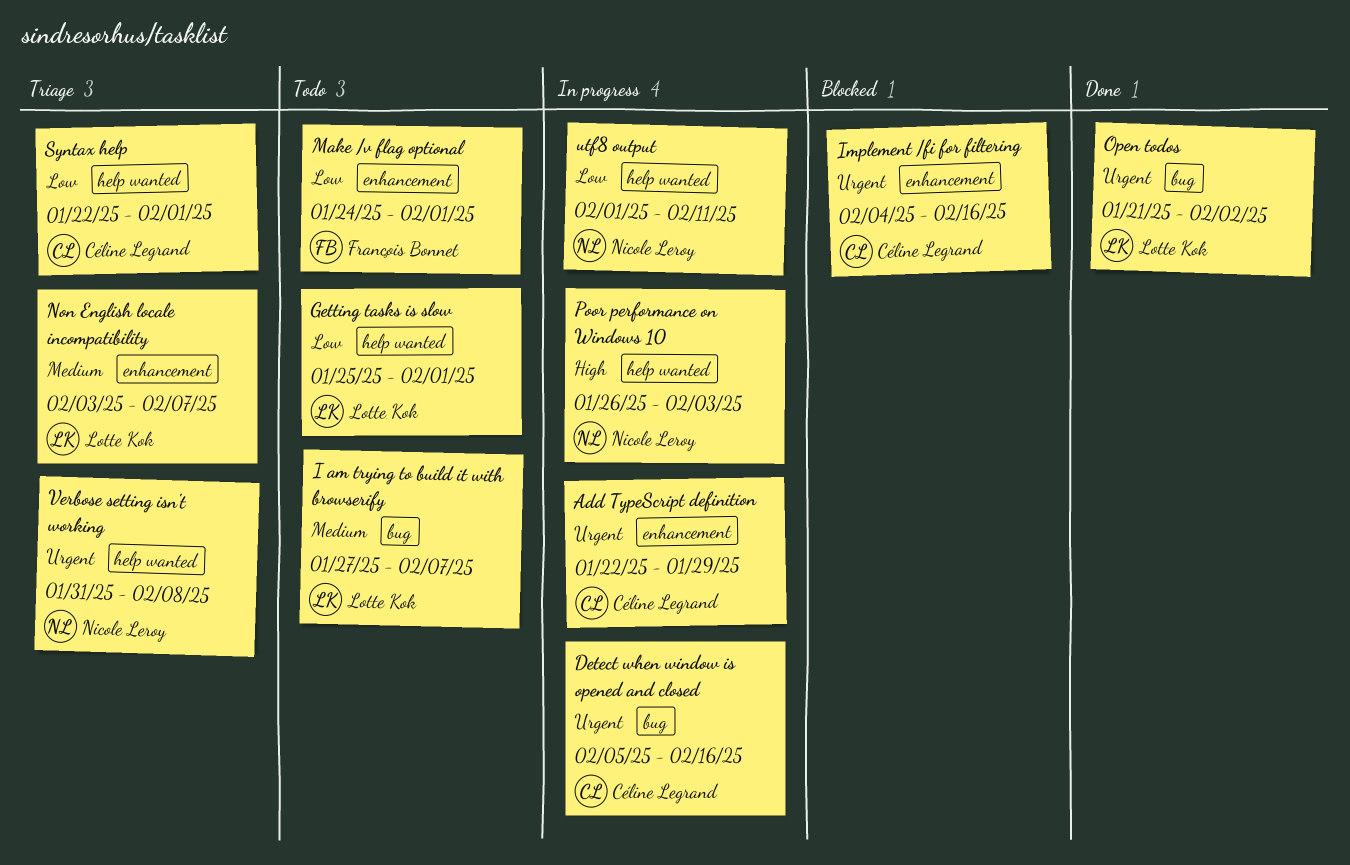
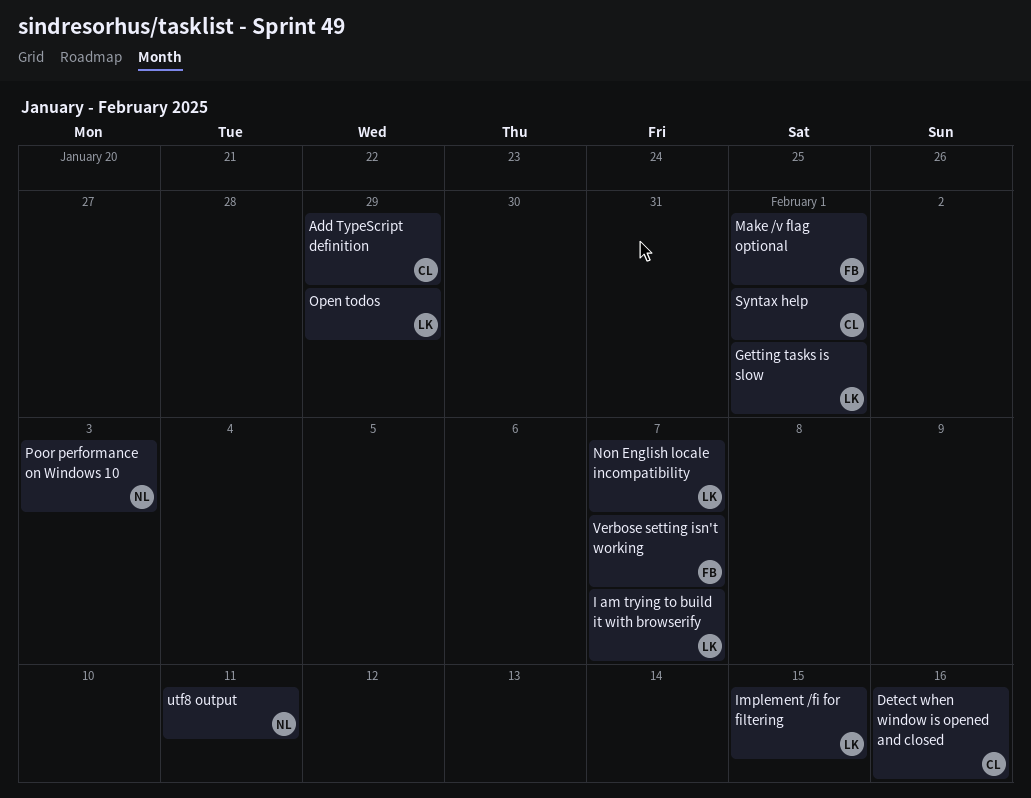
Implement /fi for filtering, owner: Céline Legrand -> Lotte Kok
Implement /fi for filtering, due: Feb 16 -> Feb 15
Open todos, due: Feb 2 -> Jan 29
Verbose setting isn't working, owner: Nicole Leroy -> François Bonnet
Verbose setting isn't working, due: Feb 8 -> Feb 7

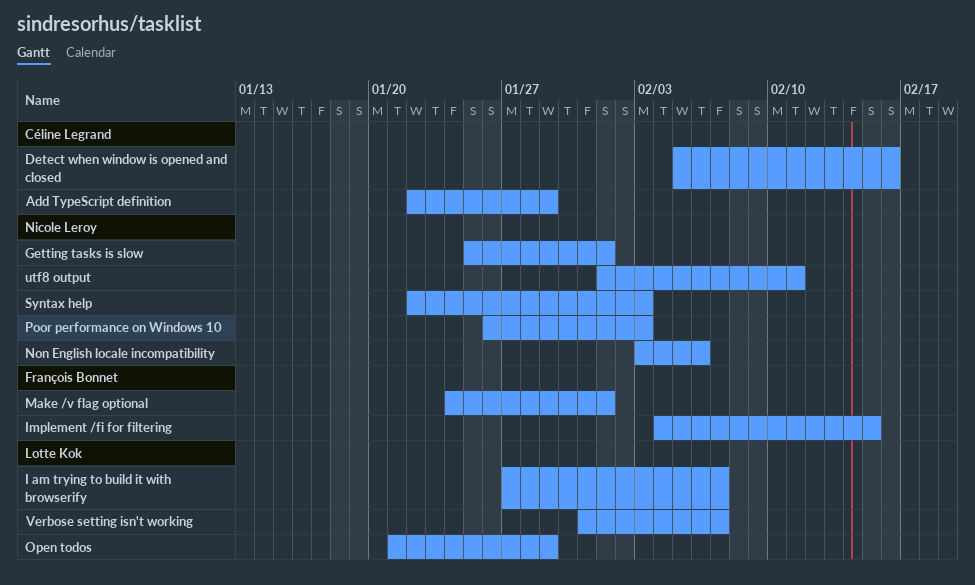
Getting tasks is slow, owner: Lotte Kok -> Nicole Leroy
Implement /fi for filtering, owner: Lotte Kok -> François Bonnet
Non English locale incompatibility, owner: Lotte Kok -> Nicole Leroy
Non English locale incompatibility, due: Feb 7 -> Feb 6
Syntax help, owner: Céline Legrand -> Nicole Leroy
Syntax help, due: Feb 1 -> Feb 3
Verbose setting isn't working, owner: François Bonnet -> Lotte Kok

